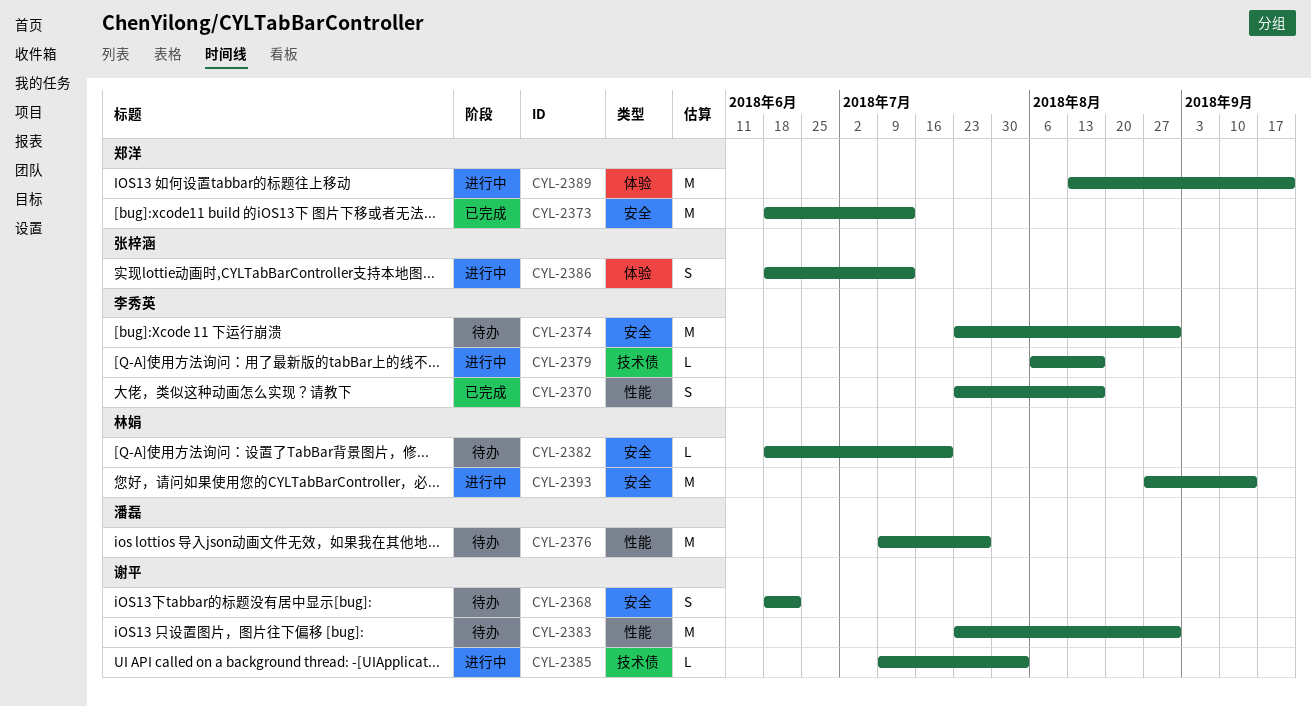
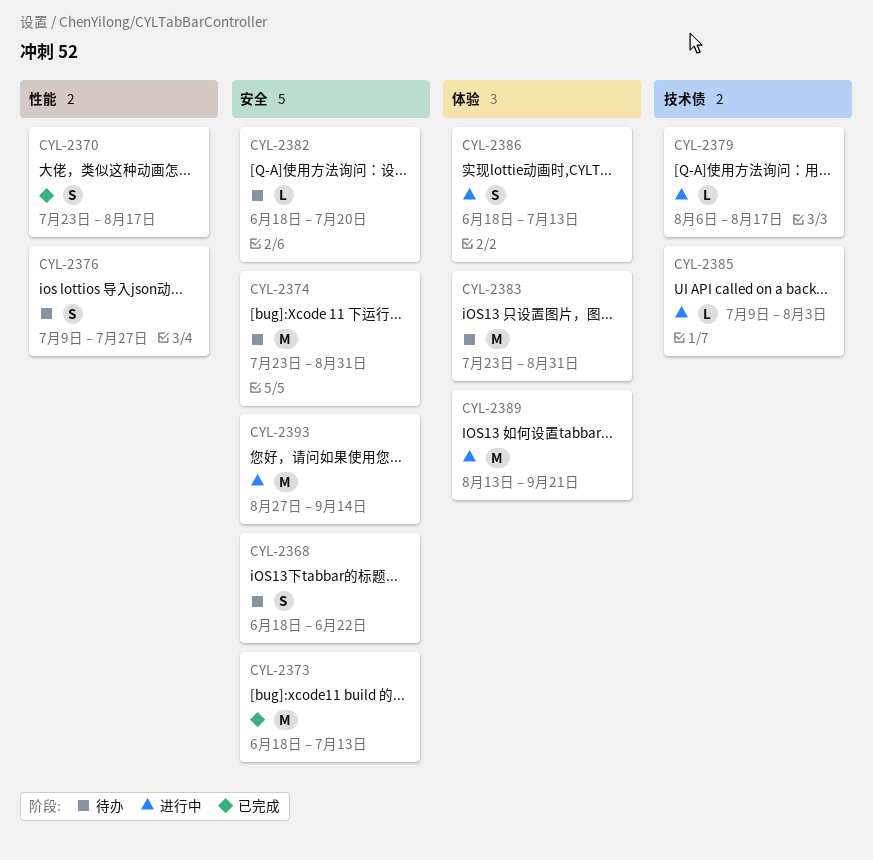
CYL-2376, estimate: M -> S
CYL-2383, label: 性能 -> 体验

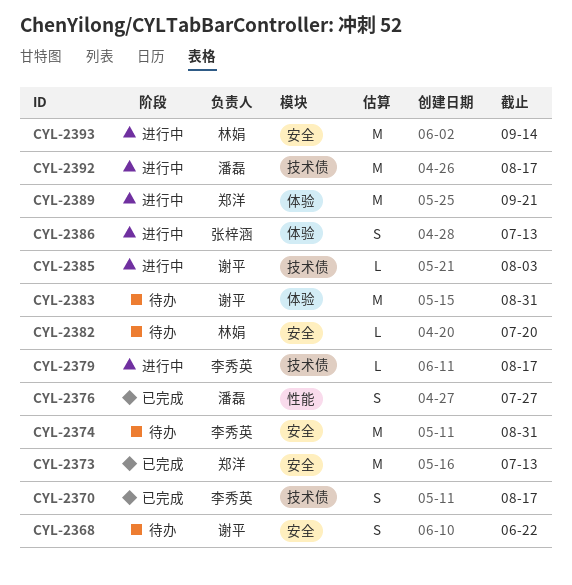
CYL-2370, label: 性能 -> 技术债
CYL-2376, status: 待办 -> 已完成
CYL-2392: none -> present

